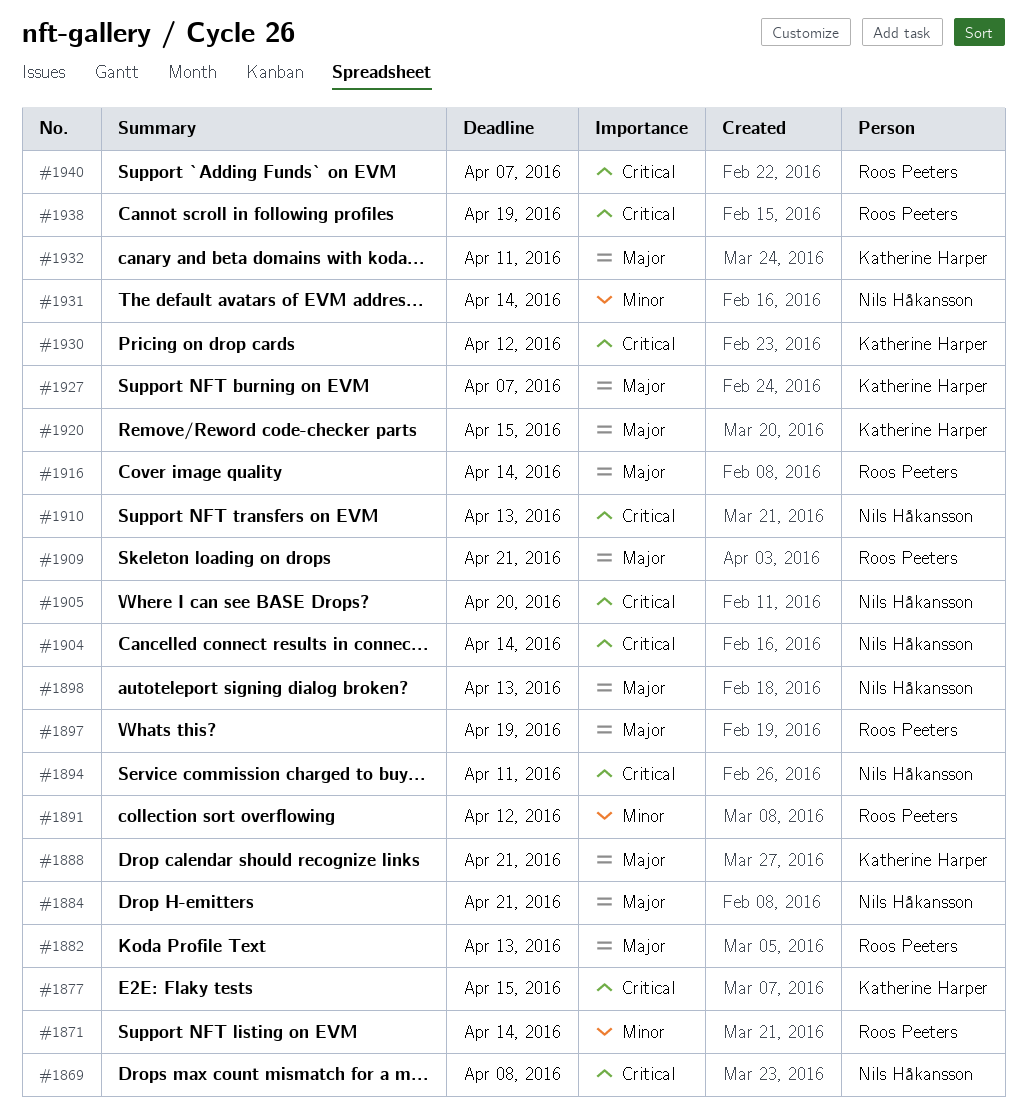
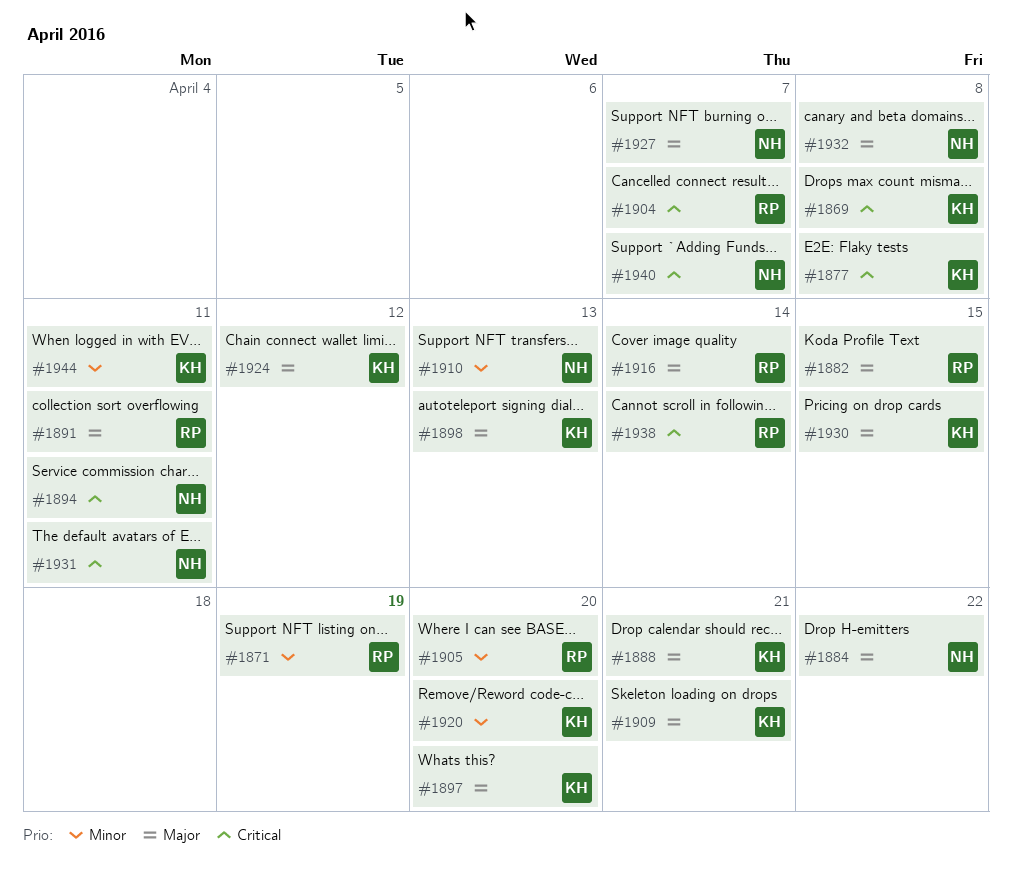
#1869, owner: Nils Håkansson -> Katherine Harper
#1871, due: Apr 14 -> Apr 19
#1877, due: Apr 15 -> Apr 8
#1882, due: Apr 13 -> Apr 15
#1884, due: Apr 21 -> Apr 22
#1891, priority: Minor -> Major
#1891, due: Apr 12 -> Apr 11
#1897, owner: Roos Peeters -> Katherine Harper
#1897, due: Apr 19 -> Apr 20
#1898, owner: Nils Håkansson -> Katherine Harper
#1904, owner: Nils Håkansson -> Roos Peeters
#1904, due: Apr 14 -> Apr 7
#1905, owner: Nils Håkansson -> Roos Peeters
#1905, priority: Critical -> Minor
#1909, owner: Roos Peeters -> Katherine Harper
#1910, priority: Critical -> Minor
#1920, priority: Major -> Minor
#1920, due: Apr 15 -> Apr 20
#1924: none -> present
#1927, owner: Katherine Harper -> Nils Håkansson
#1930, priority: Critical -> Major
#1930, due: Apr 12 -> Apr 15
#1931, priority: Minor -> Critical
#1931, due: Apr 14 -> Apr 11
#1932, owner: Katherine Harper -> Nils Håkansson
#1932, due: Apr 11 -> Apr 8
#1938, due: Apr 19 -> Apr 14
#1940, owner: Roos Peeters -> Nils Håkansson
#1944: none -> present

